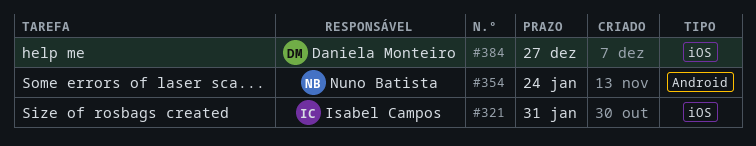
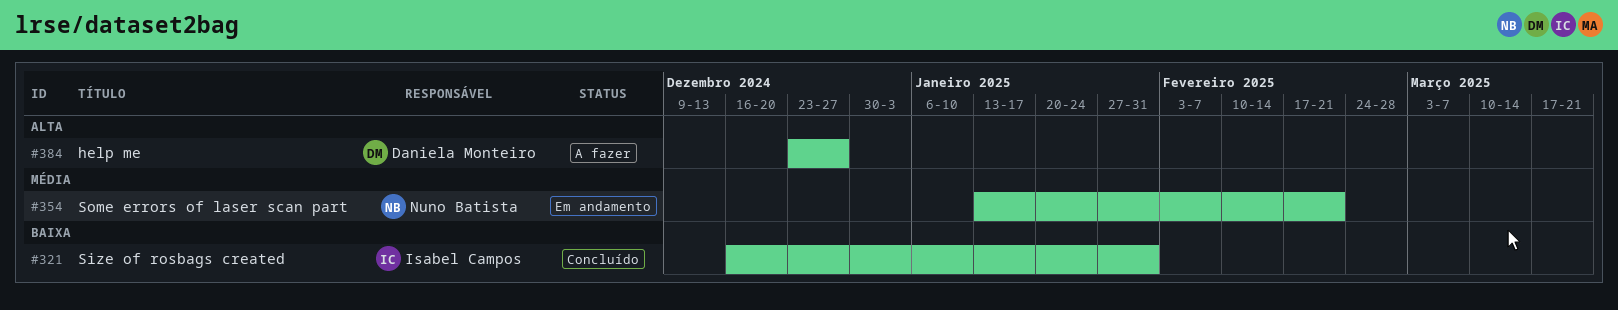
#354, due: Jan 24 -> Feb 21

